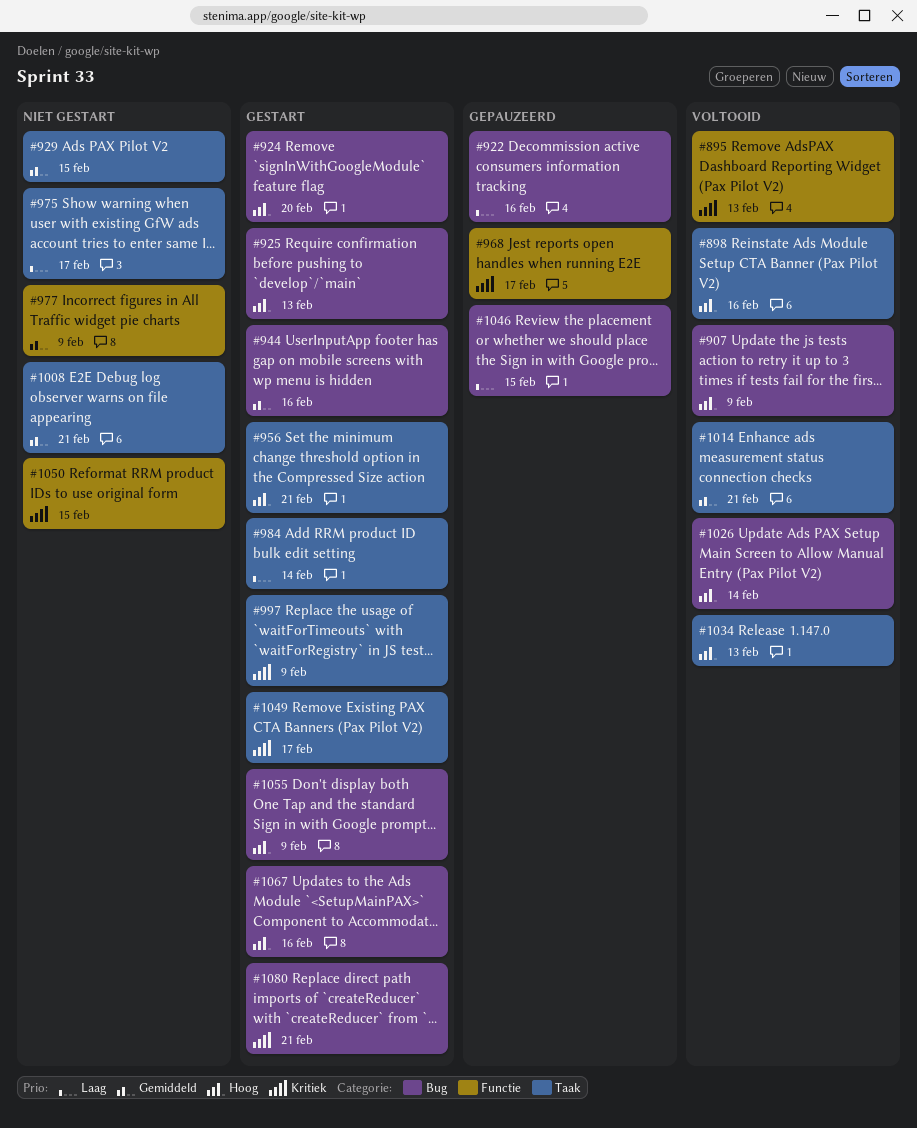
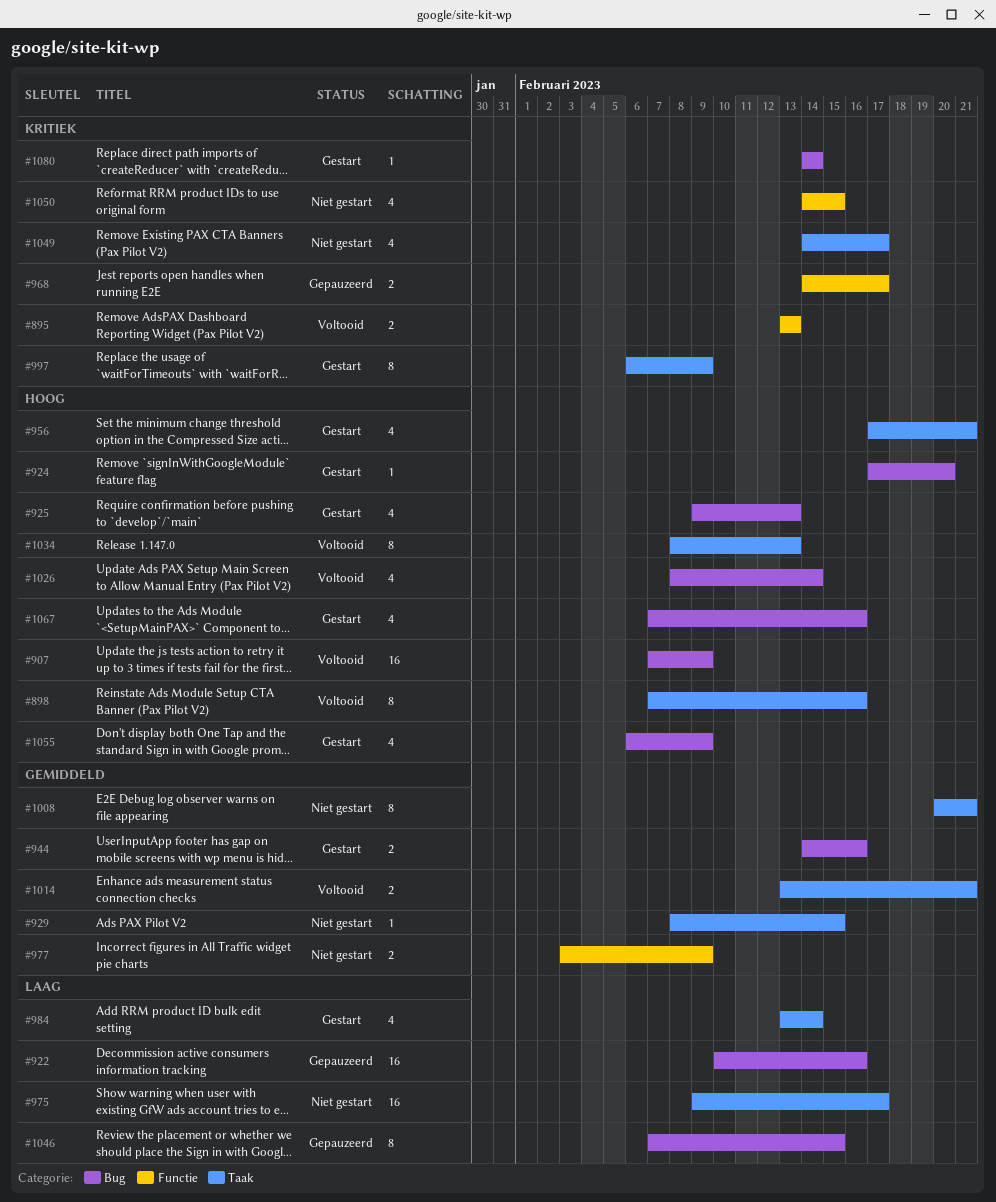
#1049, status: Gestart -> Niet gestart
#1080, due: Feb 21 -> Feb 14

